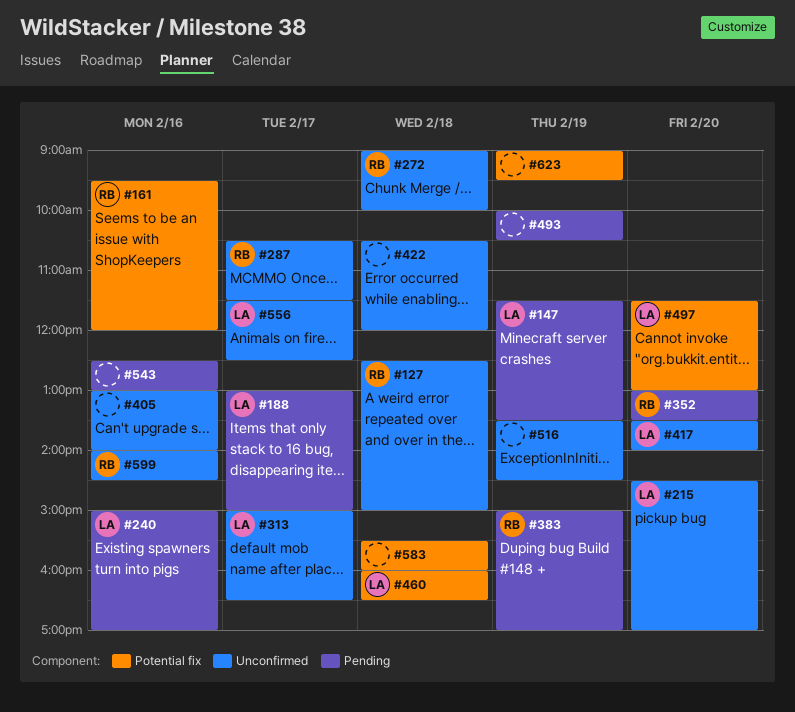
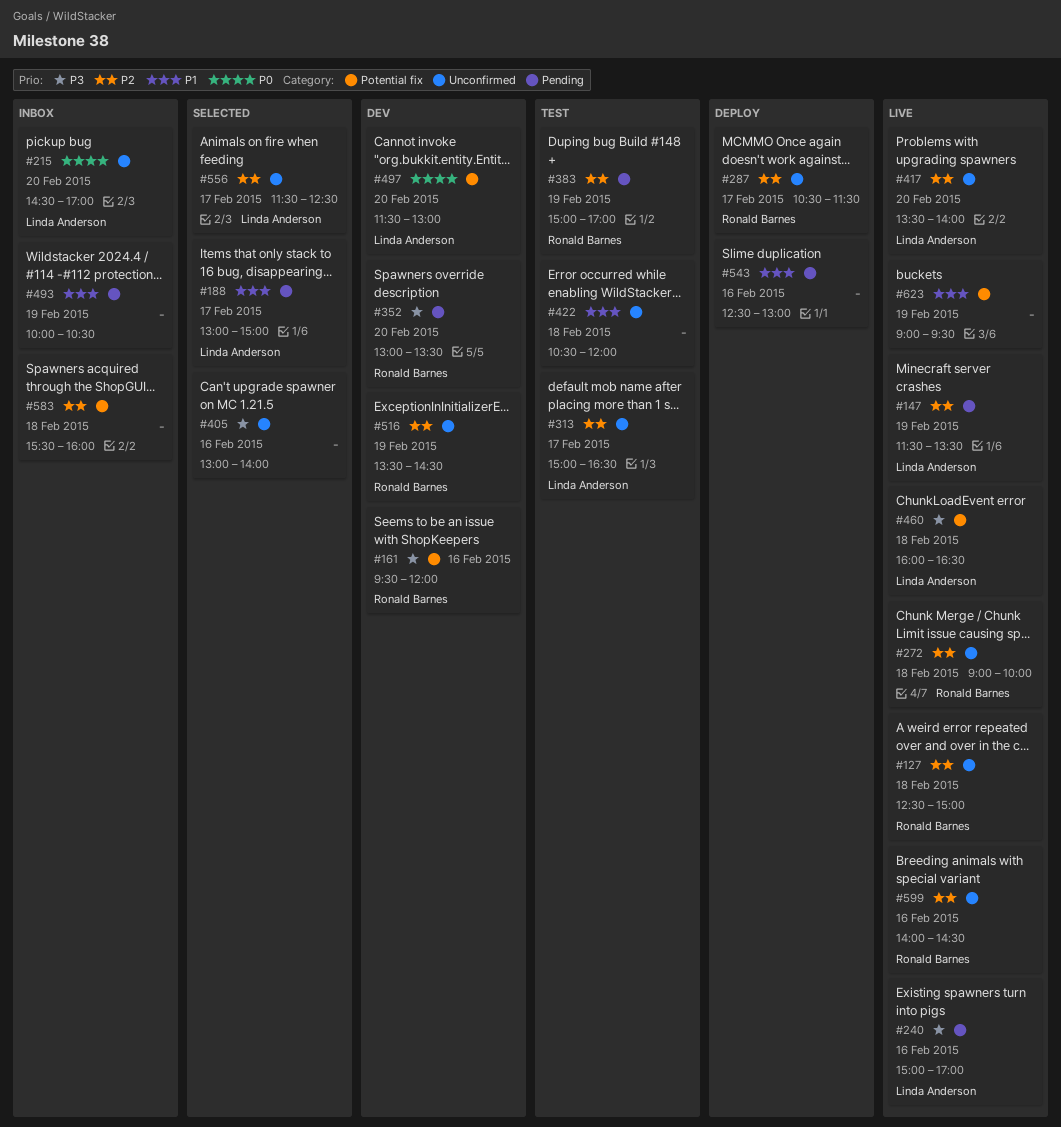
#516, owner: none -> Ronald Barnes

